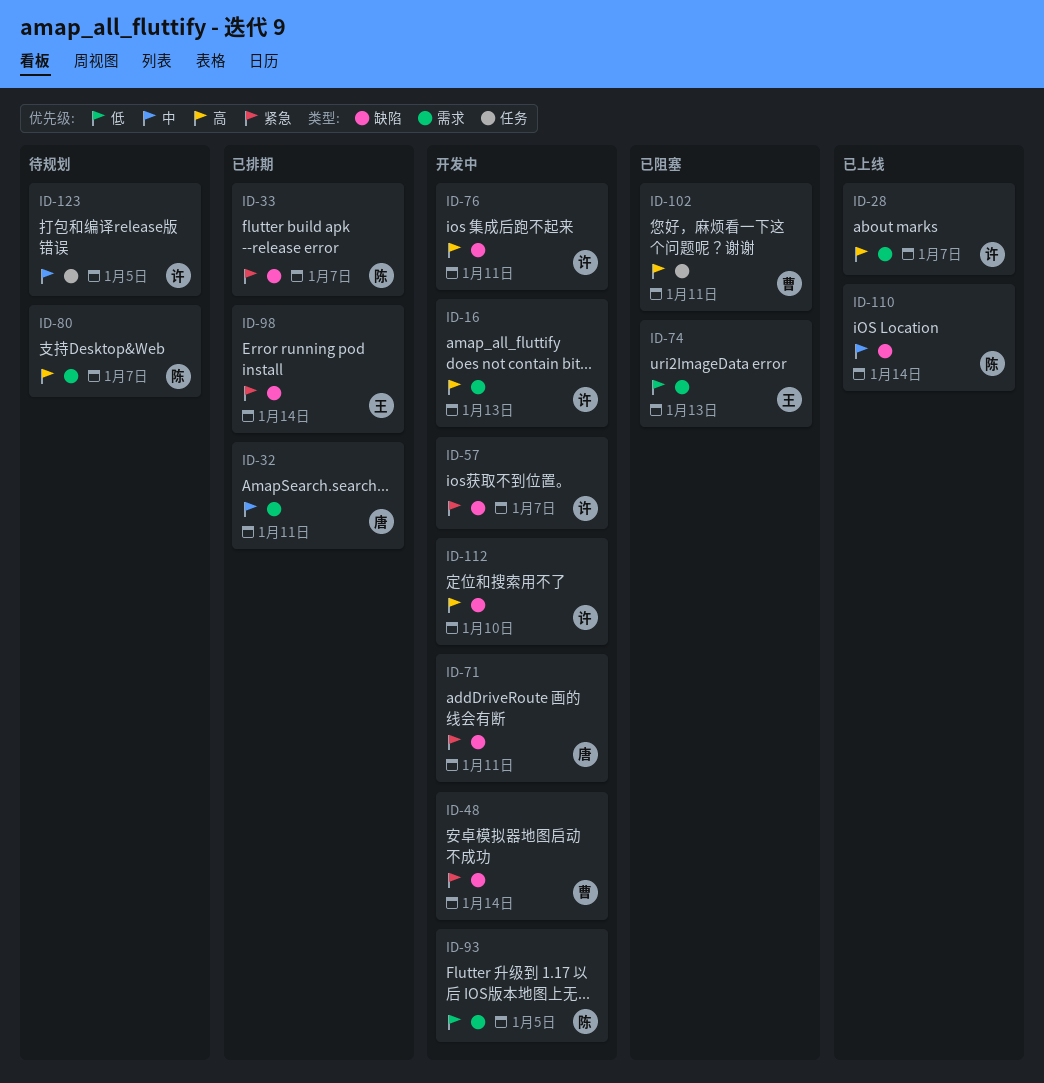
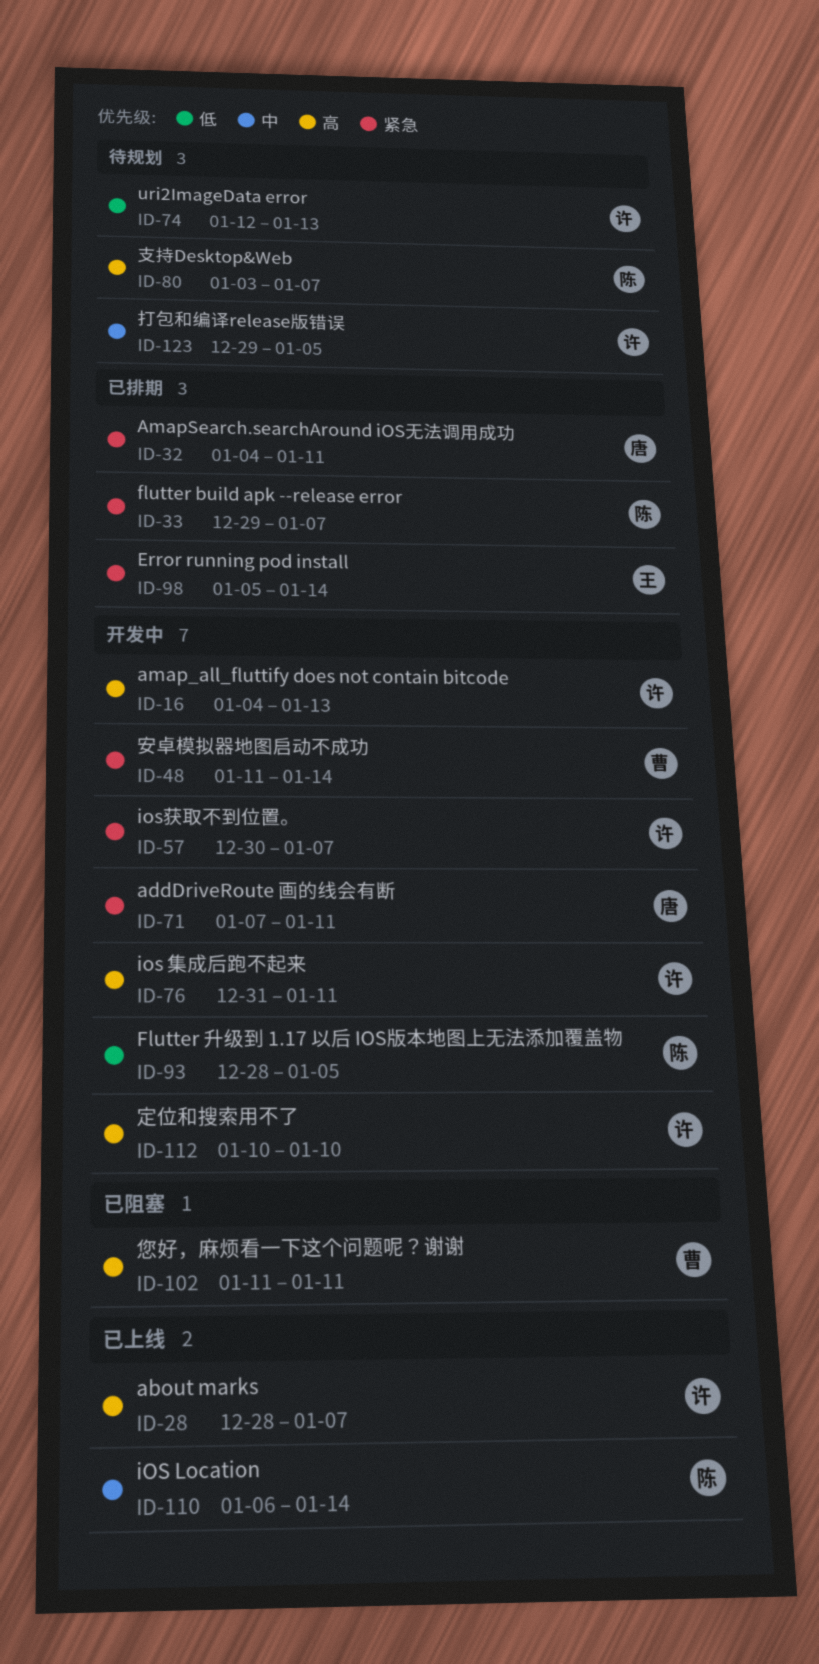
ID-32, priority: 中 -> 紧急
ID-74, status: 已阻塞 -> 待规划
ID-74, owner: 王 -> 许

